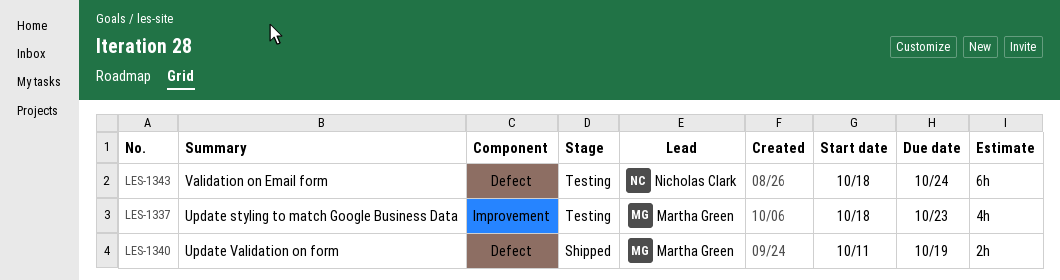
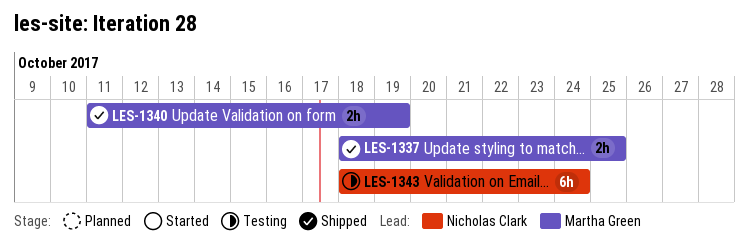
LES-1337, status: Testing -> Shipped
LES-1337, estimate: 4h -> 2h
LES-1337, due: Oct 23 -> Oct 25

